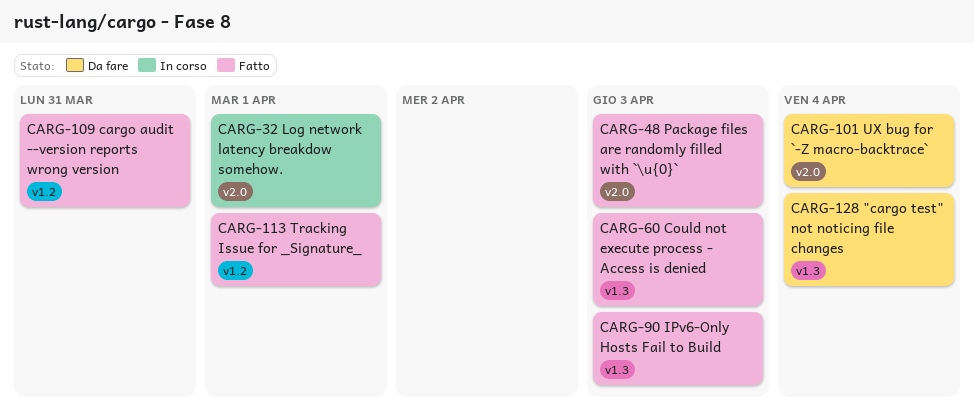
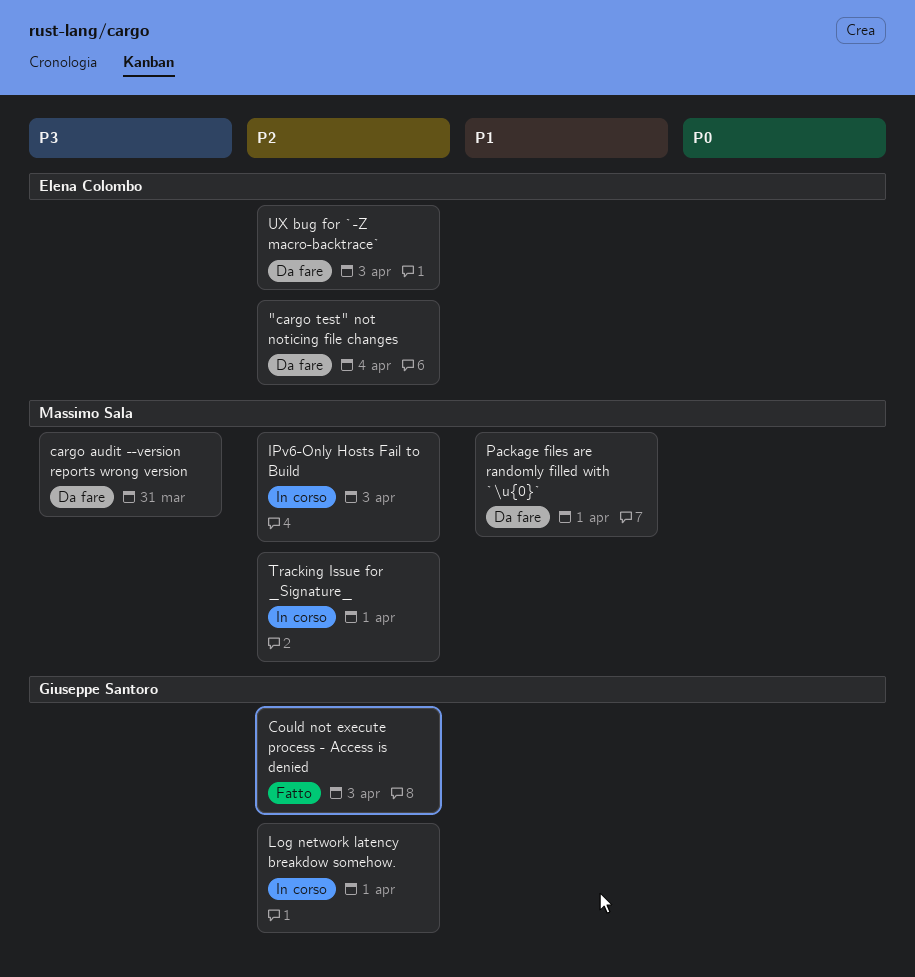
cargo audit --version reports wrong version, status: Fatto -> Da fare
IPv6-Only Hosts Fail to Build, status: Fatto -> In corso
Package files are randomly filled with `\u{0}`, status: Fatto -> Da fare
Package files are randomly filled with `\u{0}`, due: Apr 3 -> Apr 1
Tracking Issue for _Signature_, status: Fatto -> In corso
UX bug for `-Z macro-backtrace`, due: Apr 4 -> Apr 3

